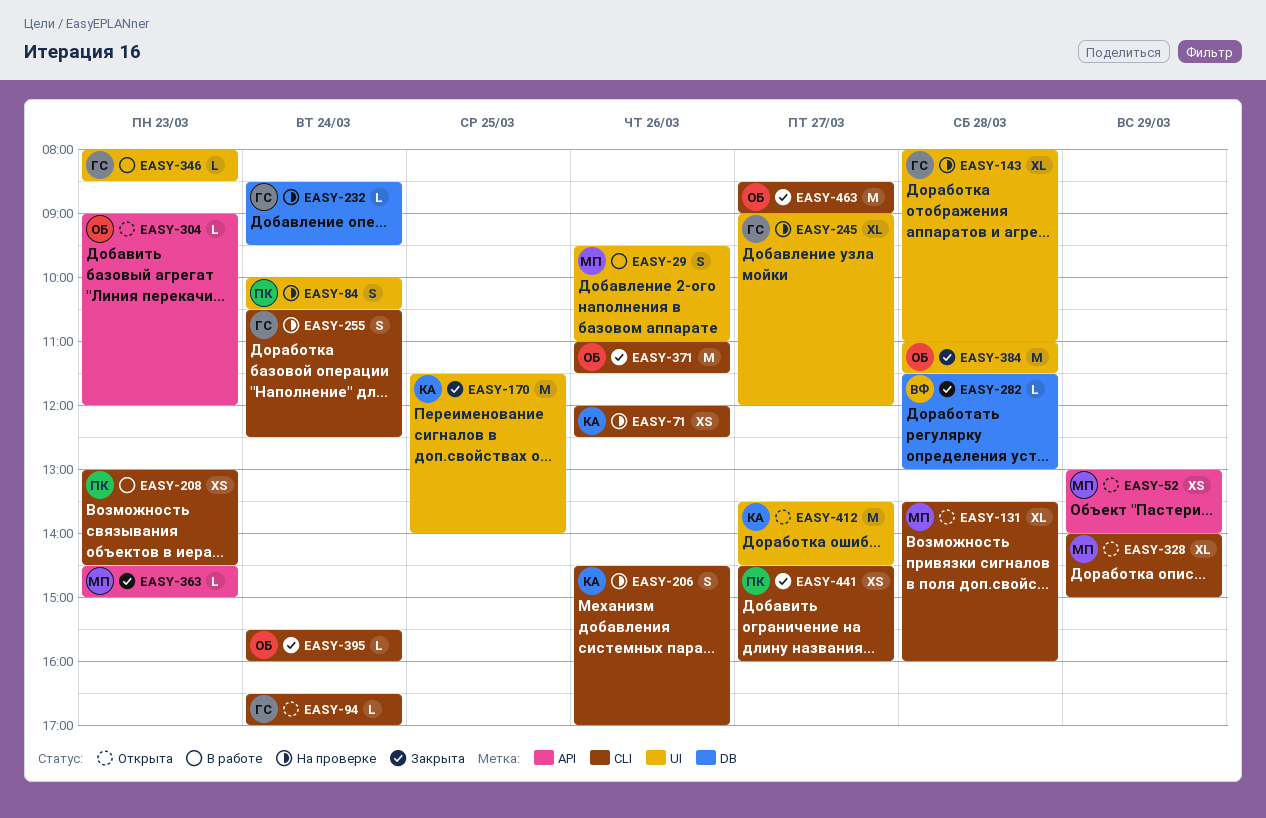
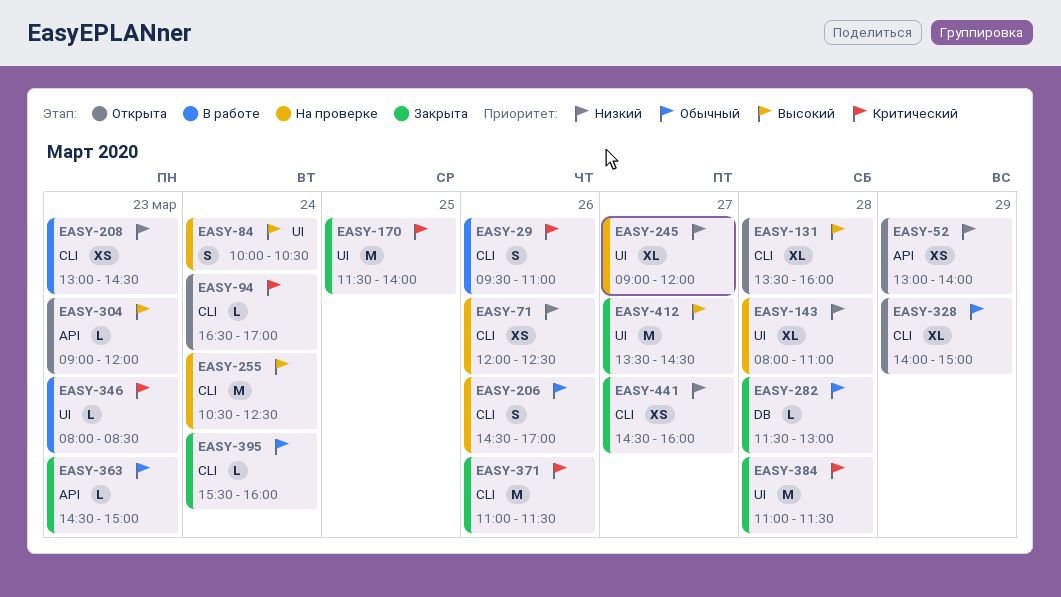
EASY-29, label: UI -> CLI
EASY-232: present -> none
EASY-255, estimate: S -> M
EASY-412, status: Открыта -> Закрыта
EASY-463: present -> none

